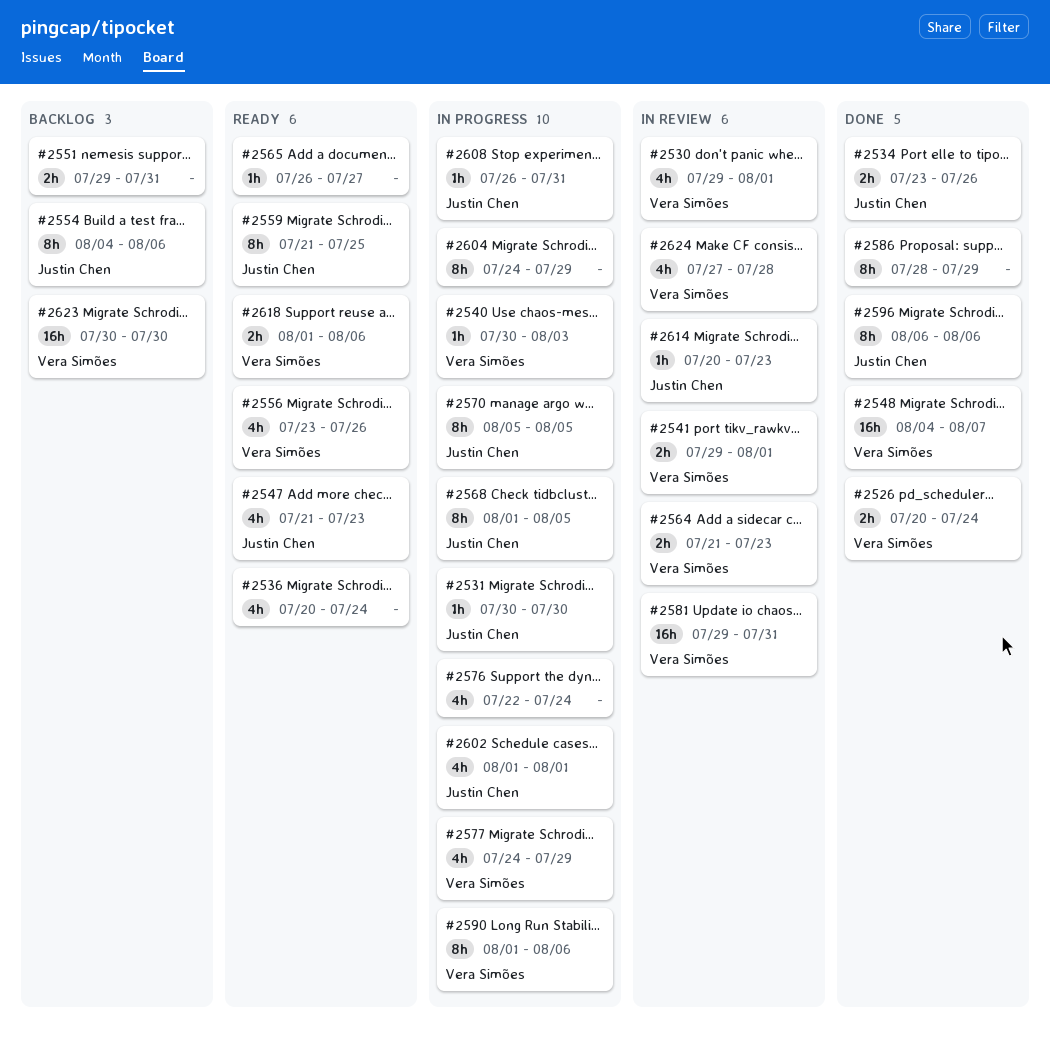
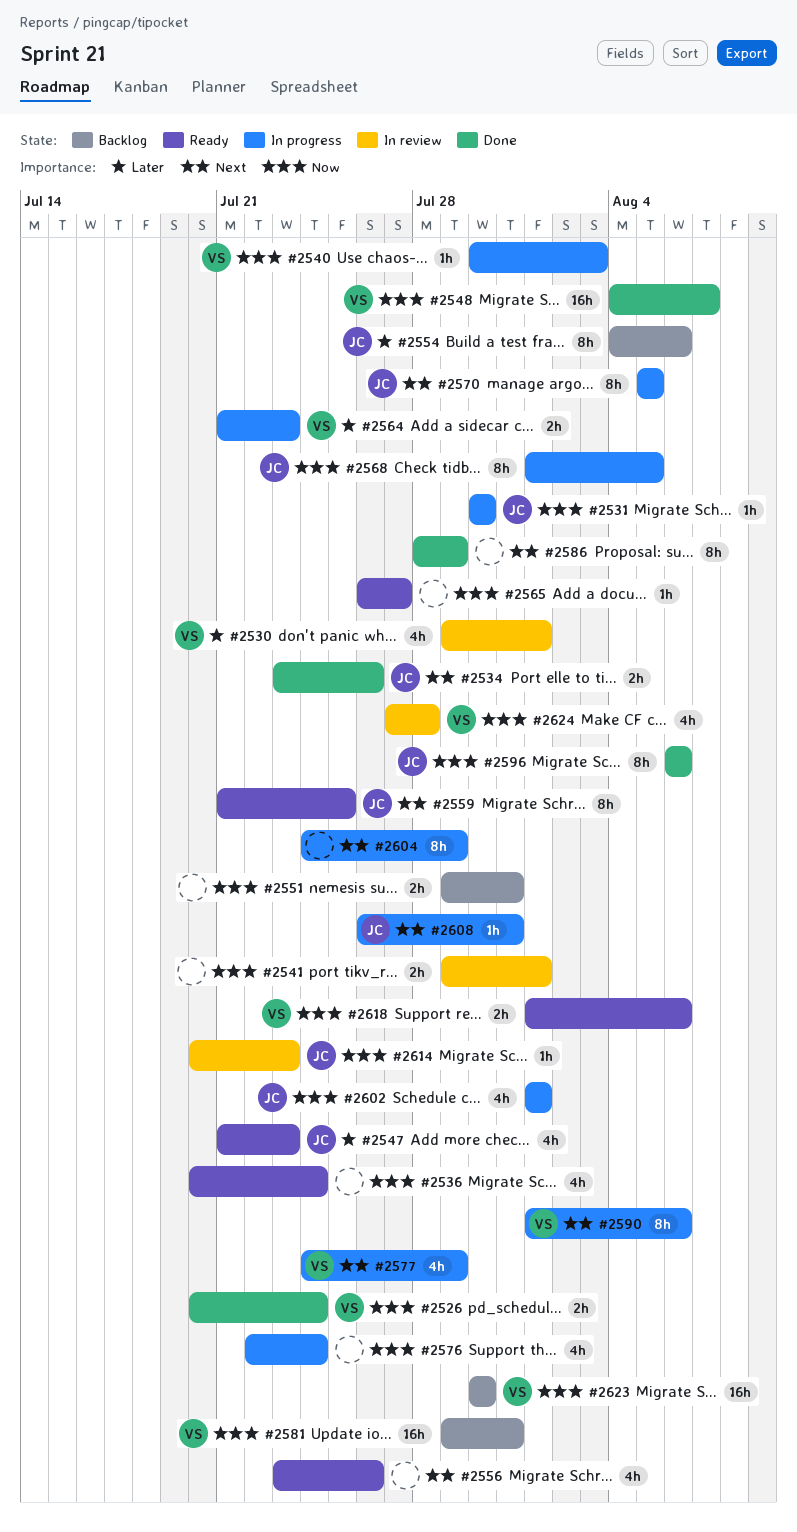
#2541, owner: Vera Simões -> none
#2556, owner: Vera Simões -> none
#2564, status: In review -> In progress
#2581, status: In review -> Backlog

